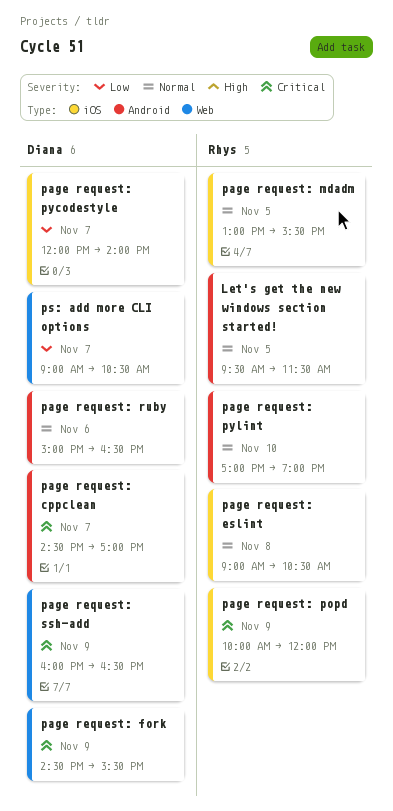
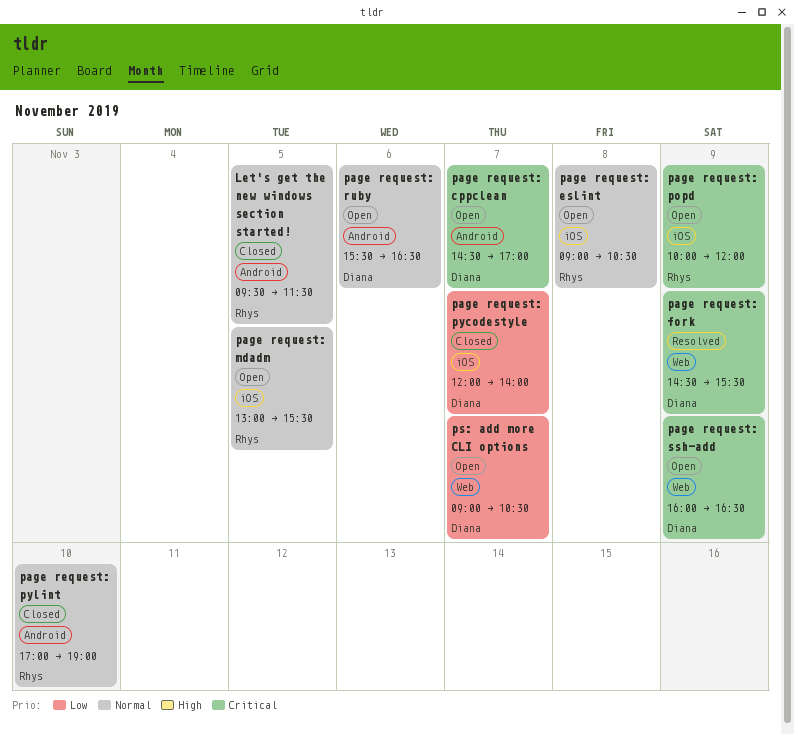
page request: ruby, begins: 15:00 -> 15:30

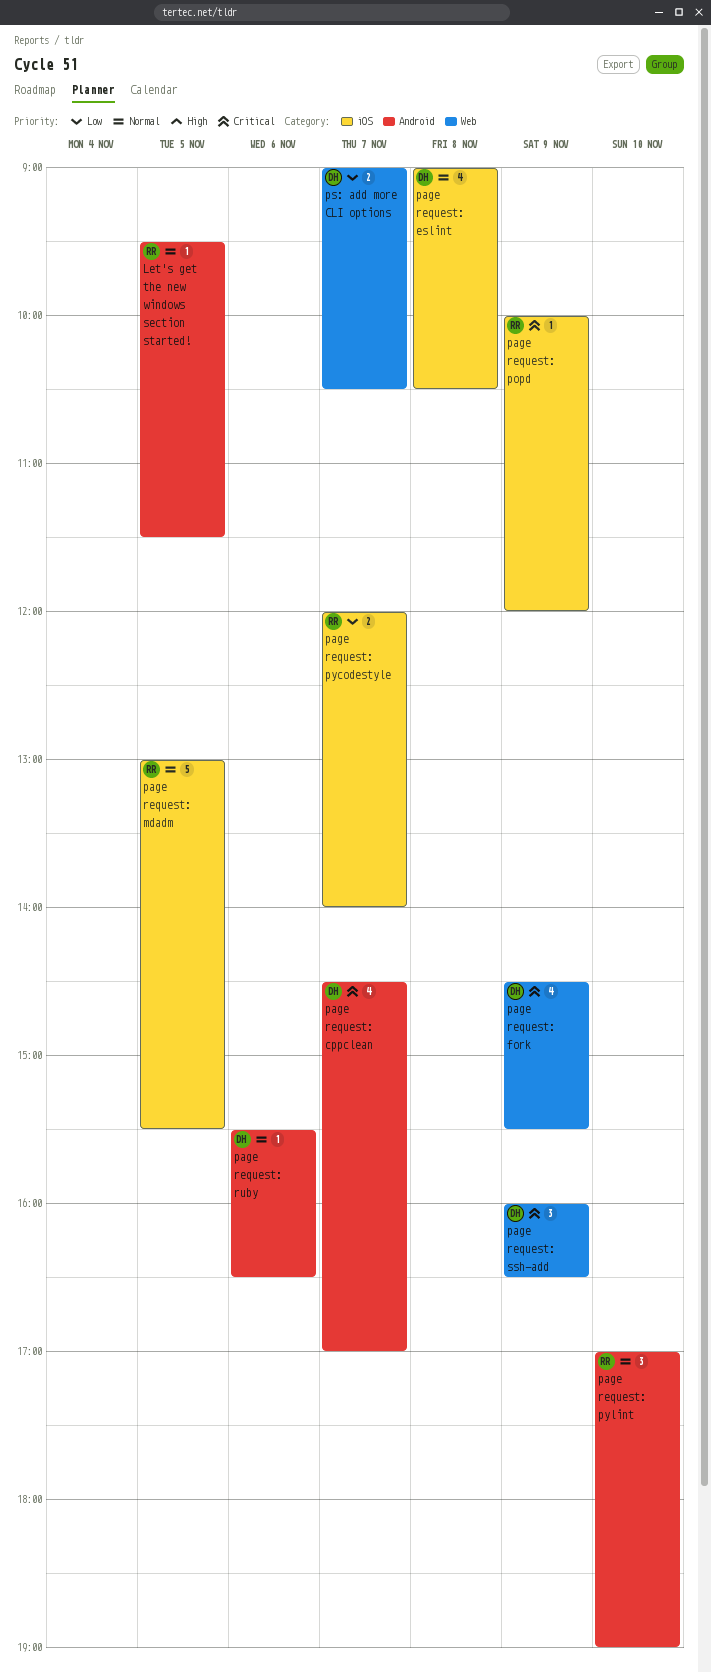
page request: eslint, owner: Rhys -> Diana
page request: pycodestyle, owner: Diana -> Rhys

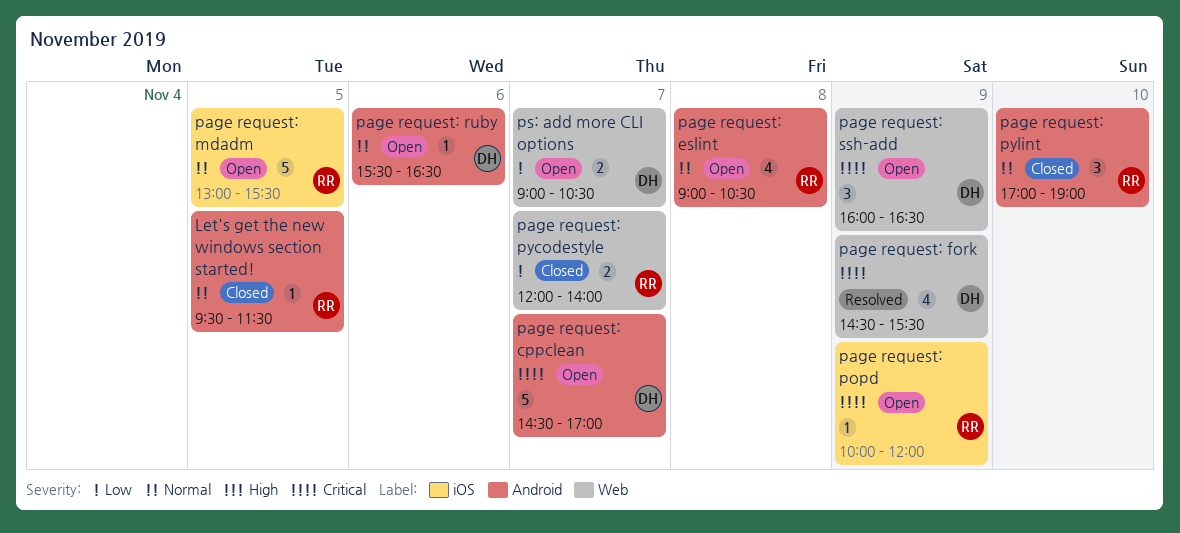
page request: cppclean, estimate: 4 -> 5
page request: eslint, owner: DH -> RR
page request: eslint, label: iOS -> Android
page request: pycodestyle, label: iOS -> Web

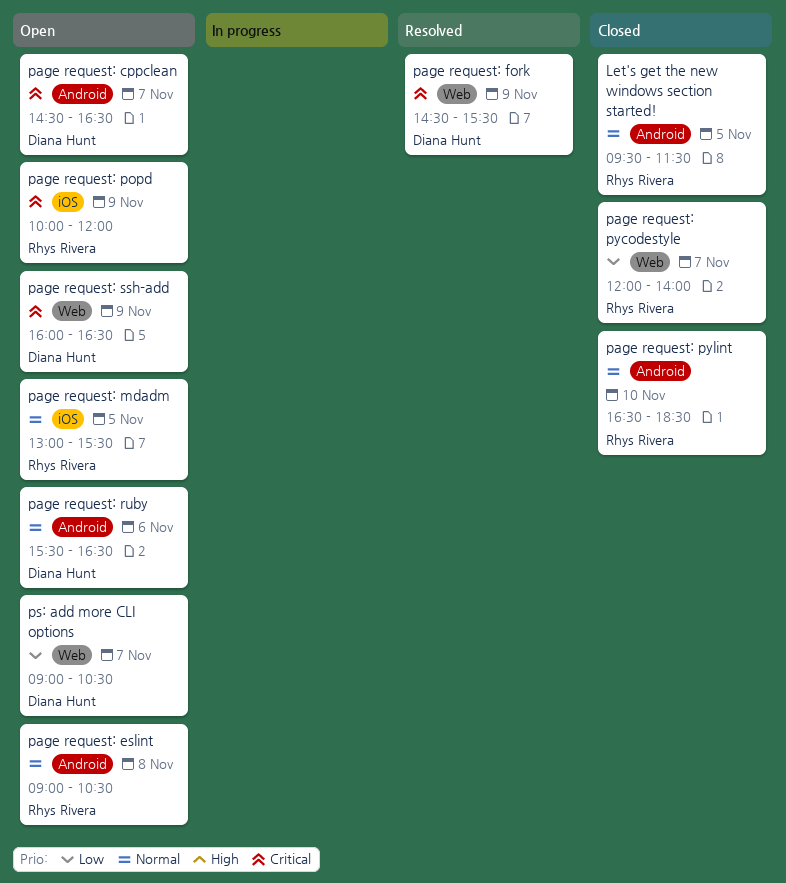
page request: cppclean, ends: 17:00 -> 16:30
page request: pylint, begins: 17:00 -> 16:30
page request: pylint, ends: 19:00 -> 18:30

